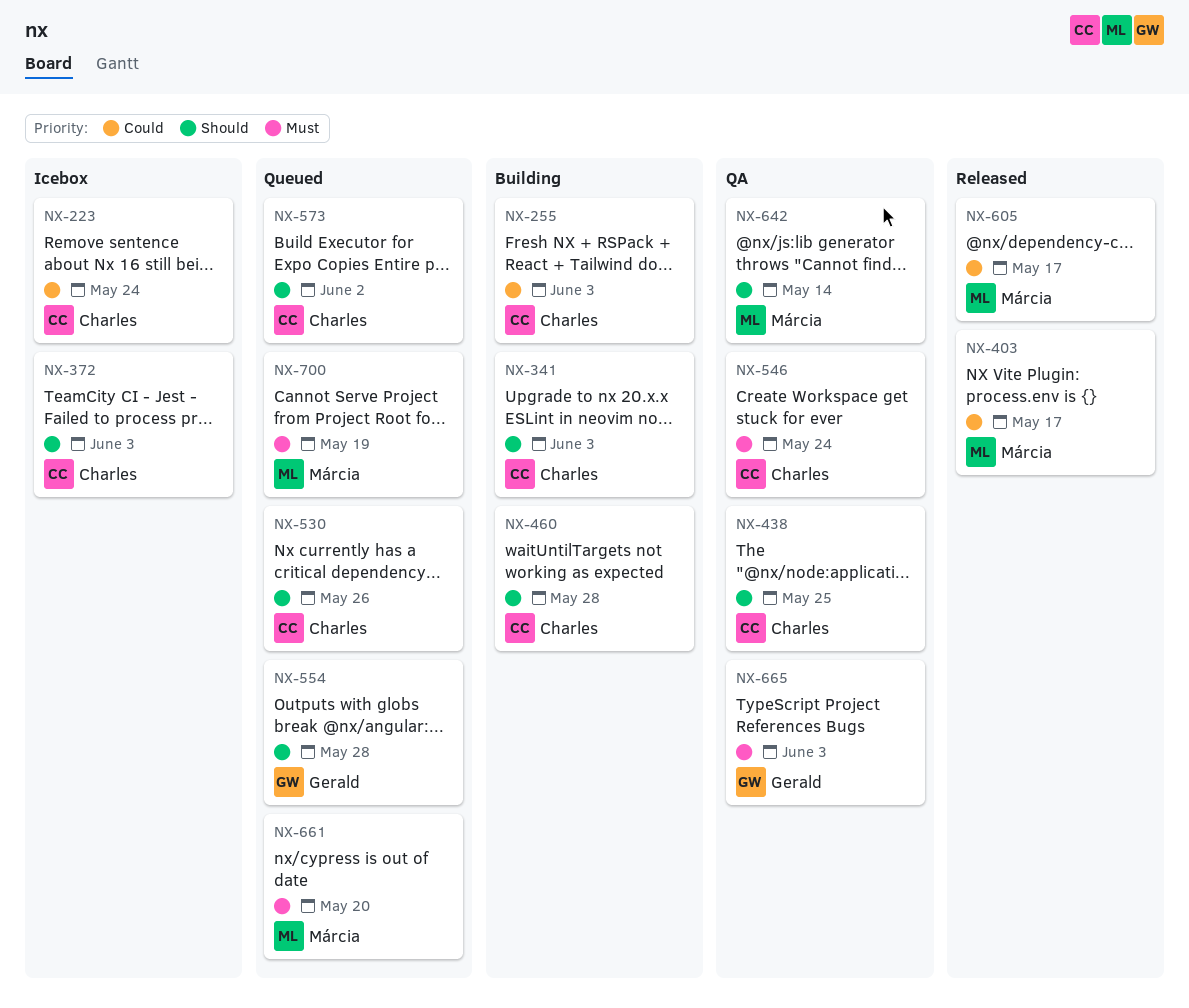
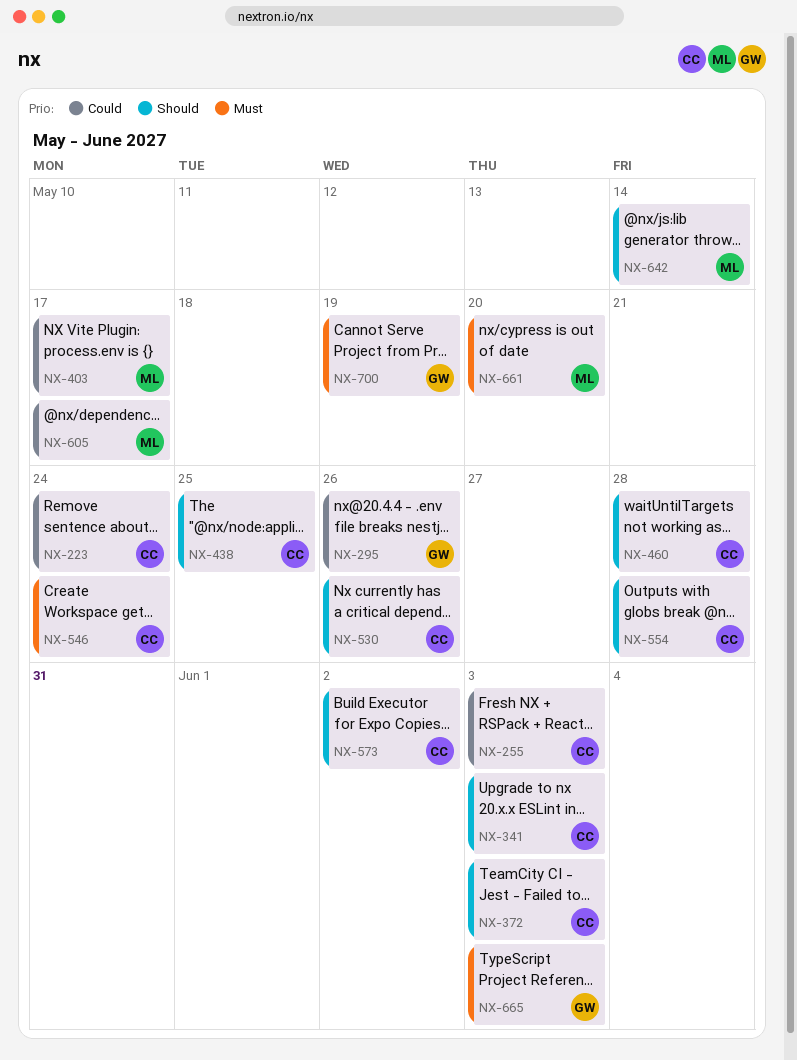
NX-295: none -> present
NX-554, owner: Gerald -> Charles
NX-700, owner: Márcia -> Gerald

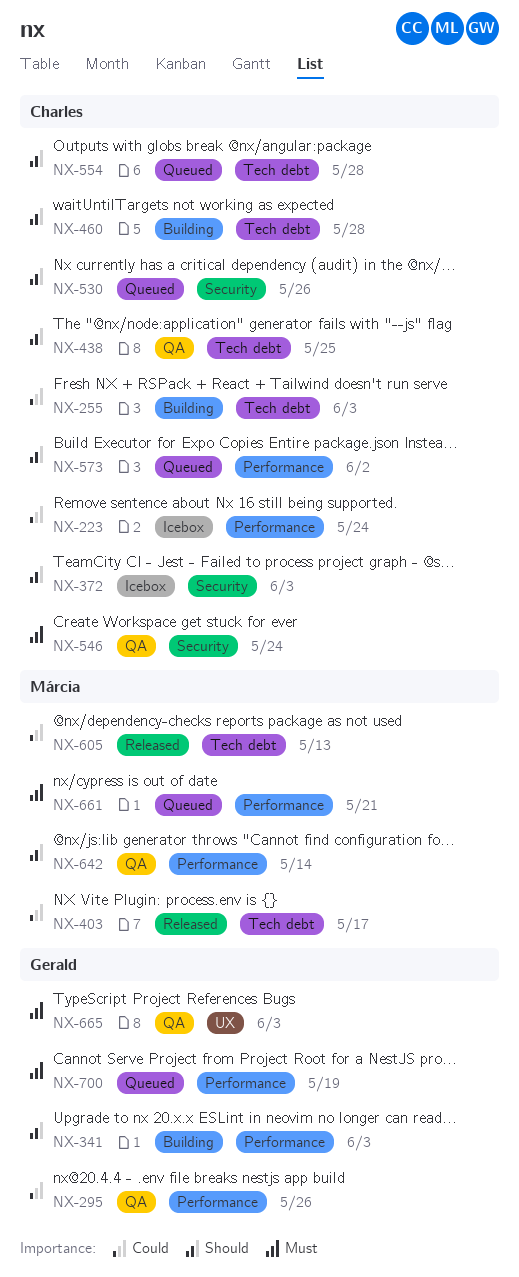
NX-341, owner: Charles -> Gerald
NX-605, due: May 17 -> May 13
NX-661, due: May 20 -> May 21

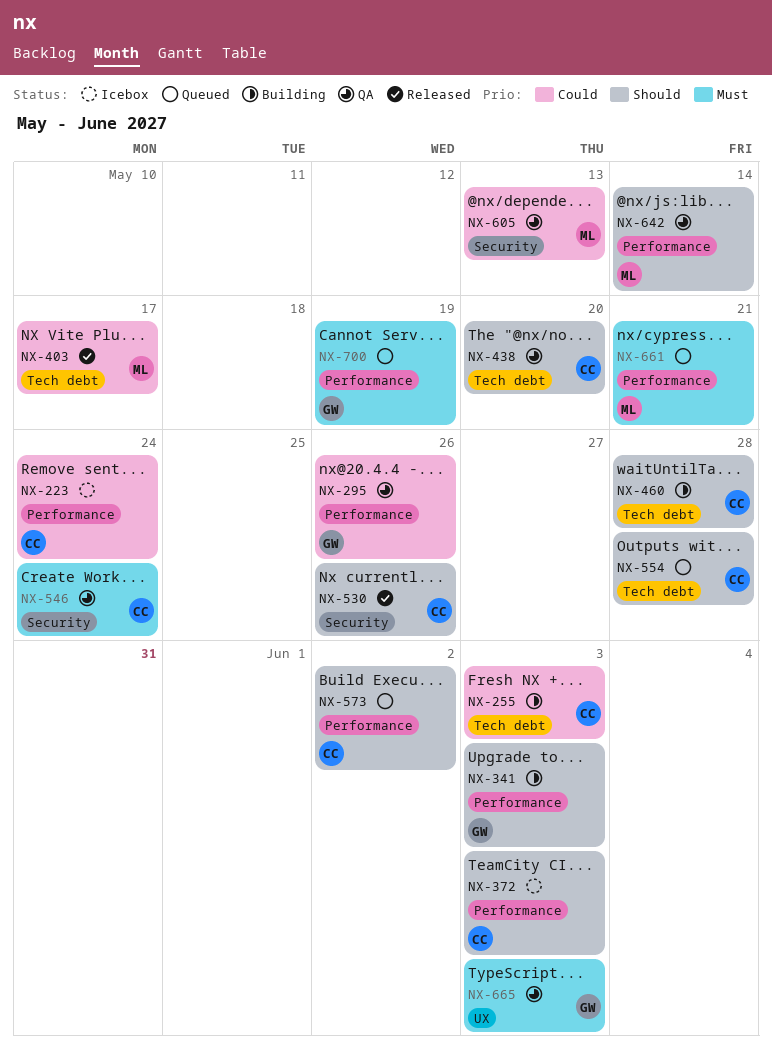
NX-372, label: Security -> Performance
NX-438, due: May 25 -> May 20
NX-530, status: Queued -> Released
NX-605, status: Released -> QA
NX-605, label: Tech debt -> Security

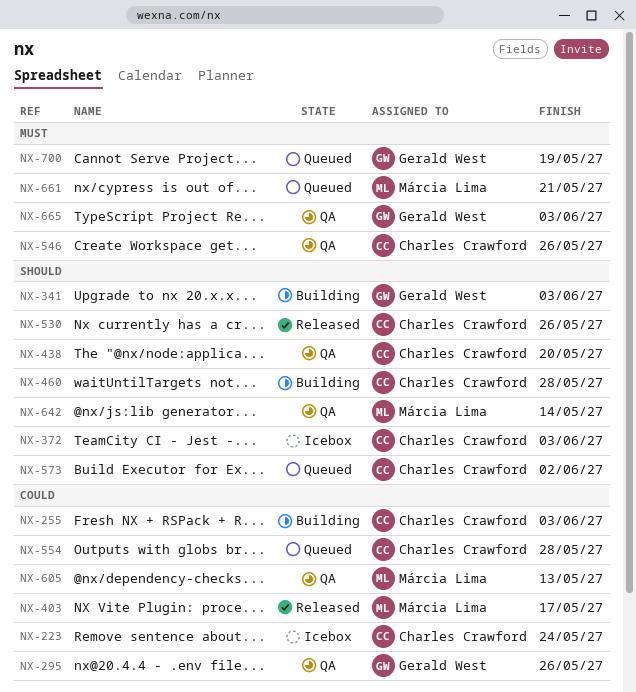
NX-546, due: May 24 -> May 26
NX-554, priority: Should -> Could

